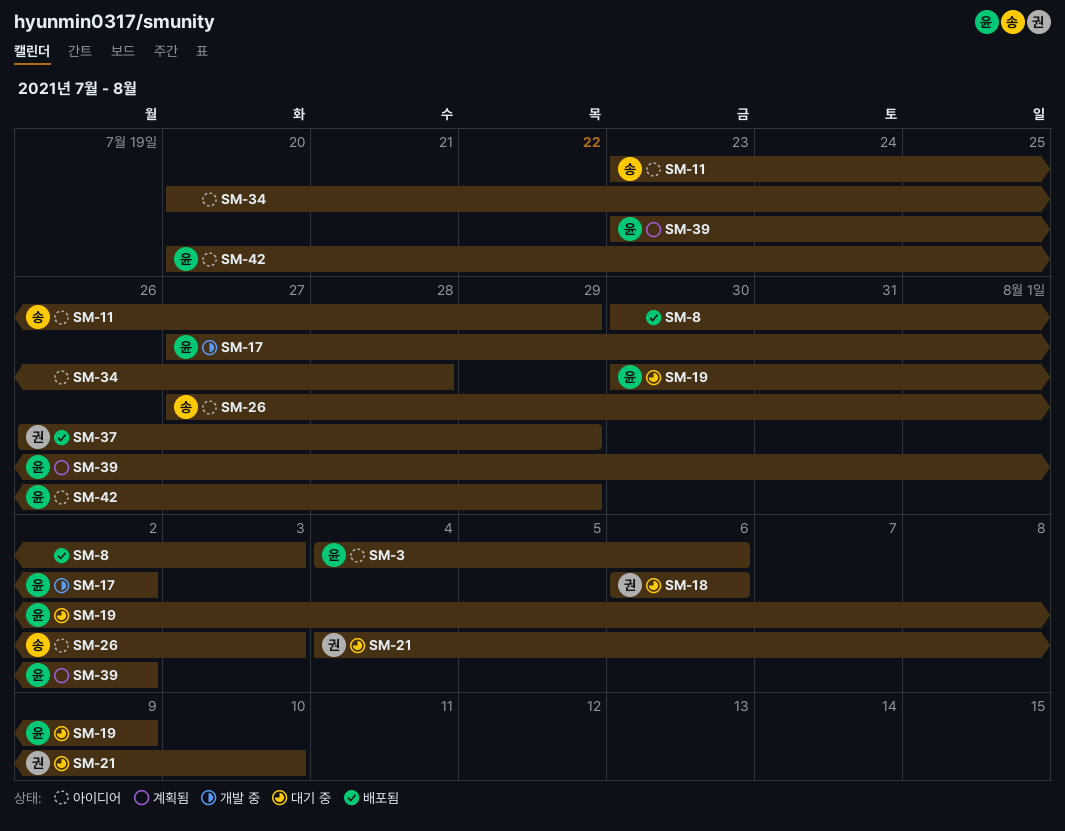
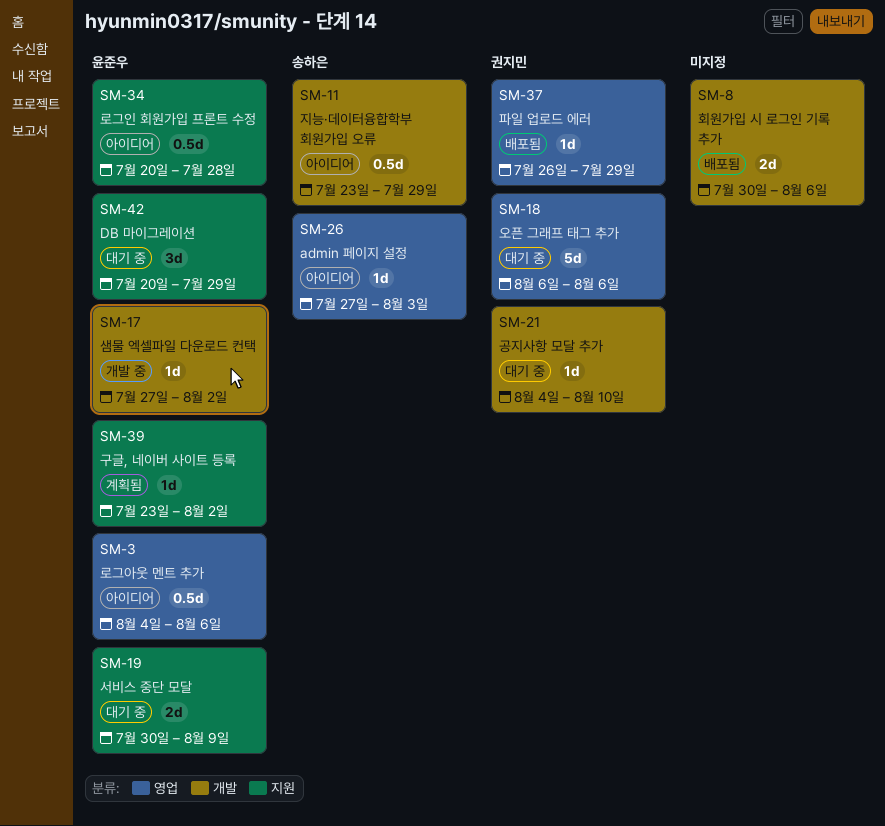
SM-8, due: Aug 3 -> Aug 6
SM-34, owner: none -> 윤준우
SM-42, status: 아이디어 -> 대기 중

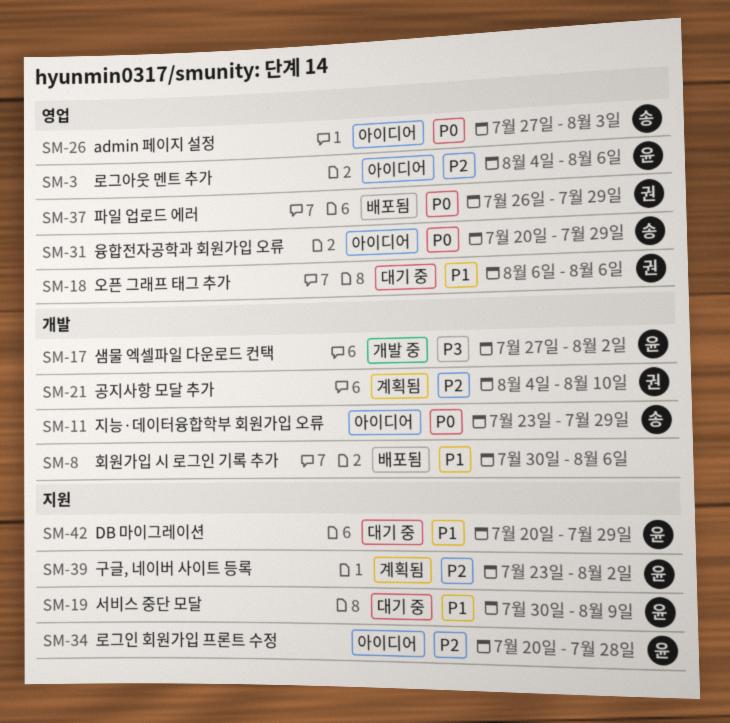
SM-21, status: 대기 중 -> 계획됨
SM-31: none -> present

